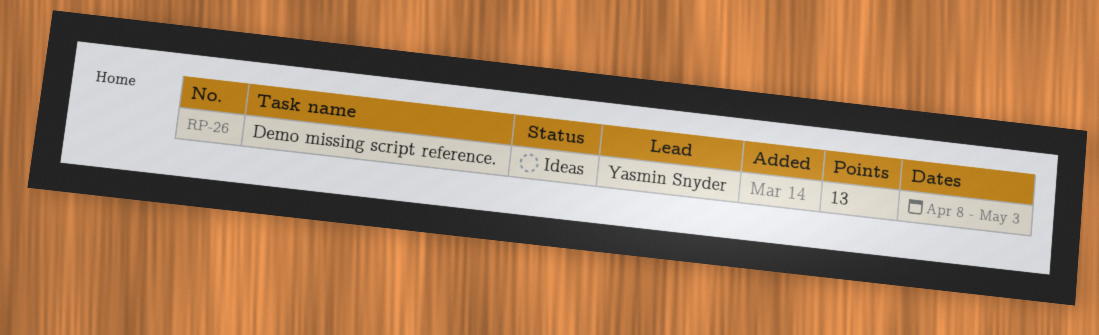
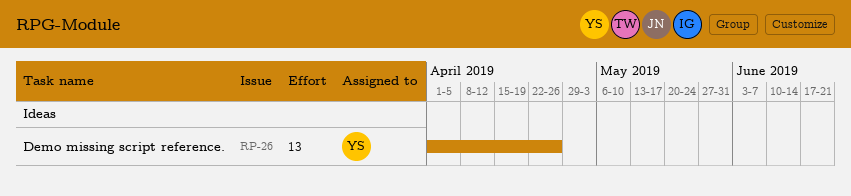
RP-26, start: Apr 8 -> Apr 1
RP-26, due: May 3 -> Apr 26

